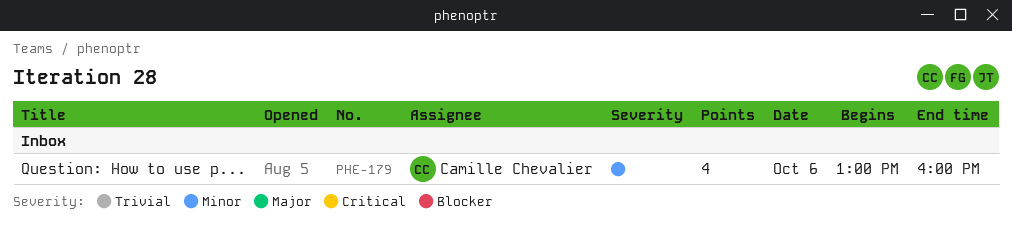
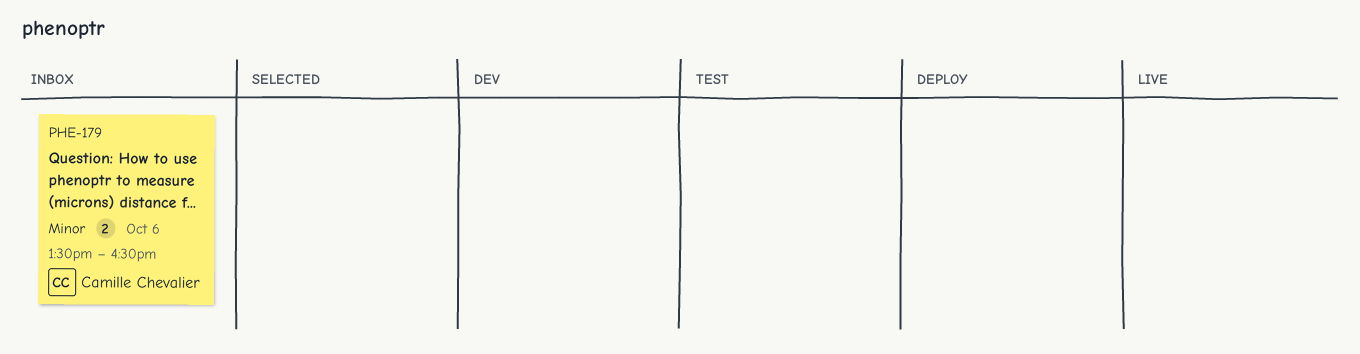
PHE-179, estimate: 4 -> 2
PHE-179, begins: 13:00 -> 13:30
PHE-179, ends: 16:00 -> 16:30

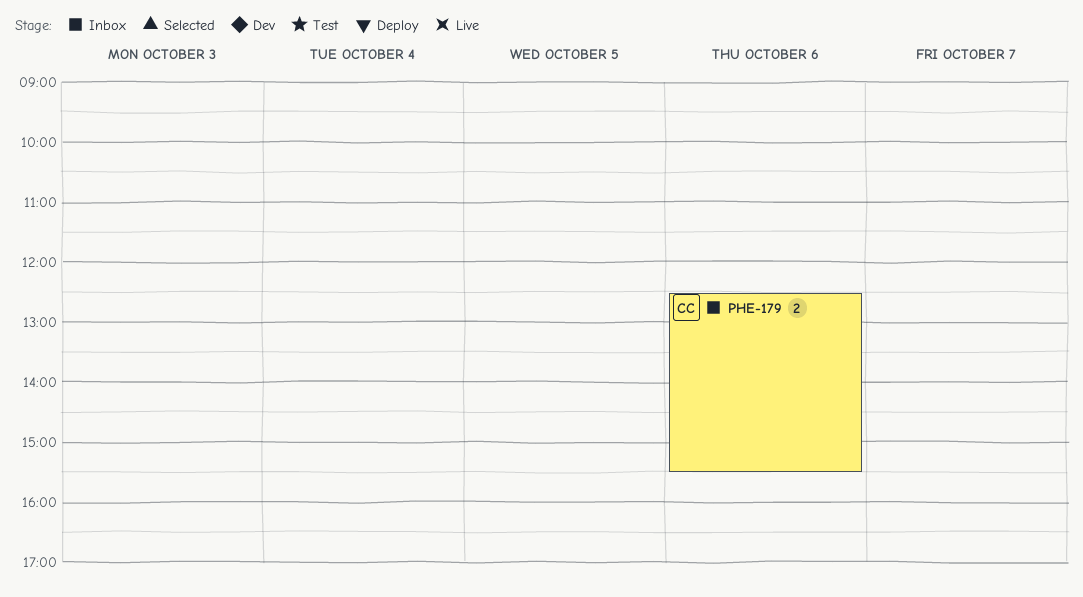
PHE-179, begins: 13:30 -> 12:30
PHE-179, ends: 16:30 -> 15:30

